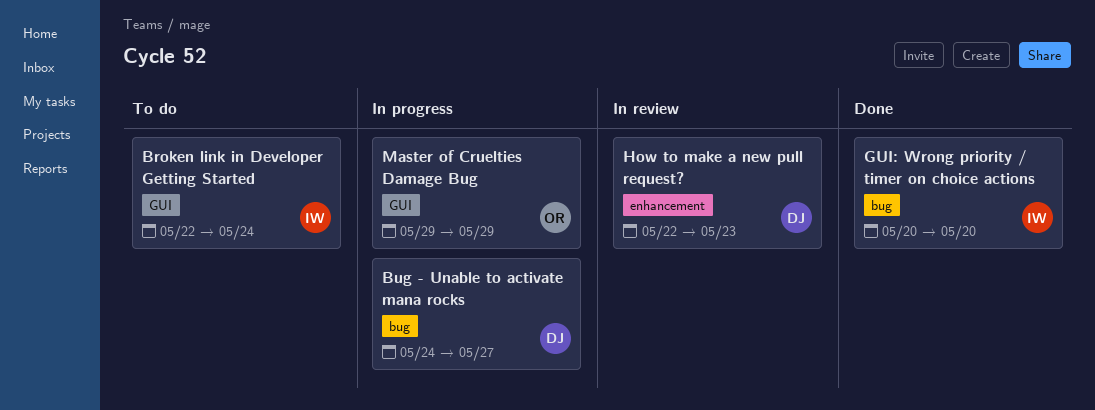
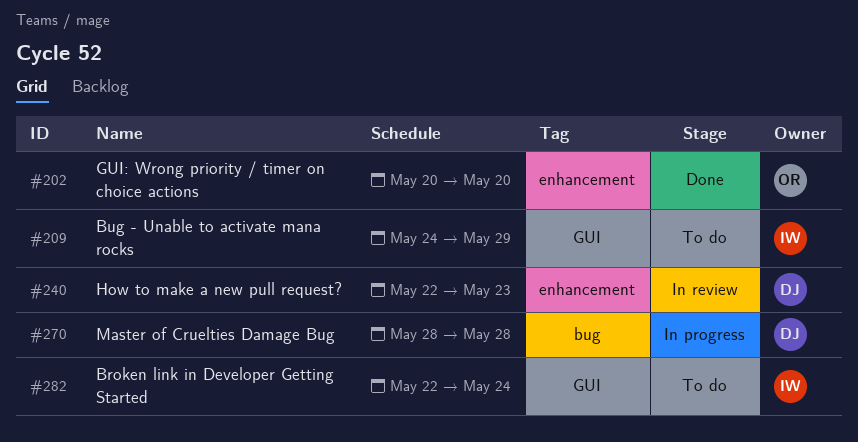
Bug - Unable to activate mana rocks, status: In progress -> To do
Bug - Unable to activate mana rocks, owner: DJ -> IW
Bug - Unable to activate mana rocks, label: bug -> GUI
Bug - Unable to activate mana rocks, due: May 27 -> May 29
GUI: Wrong priority / timer on choice actions, owner: IW -> OR
GUI: Wrong priority / timer on choice actions, label: bug -> enhancement
Master of Cruelties Damage Bug, owner: OR -> DJ
Master of Cruelties Damage Bug, label: GUI -> bug
Master of Cruelties Damage Bug, start: May 29 -> May 28
Master of Cruelties Damage Bug, due: May 29 -> May 28

